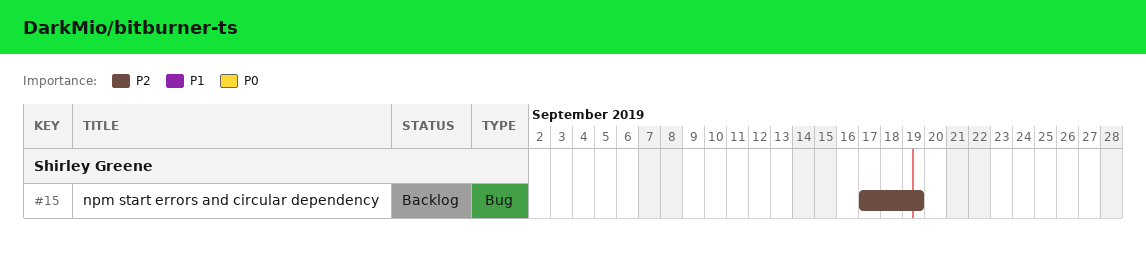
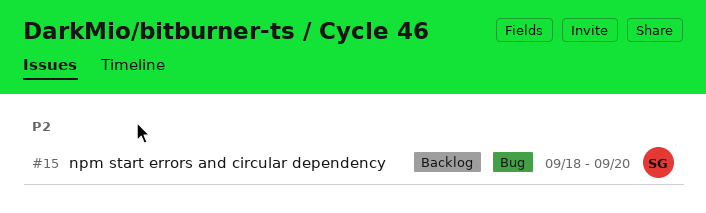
#15, start: Sep 17 -> Sep 18
#15, due: Sep 19 -> Sep 20

